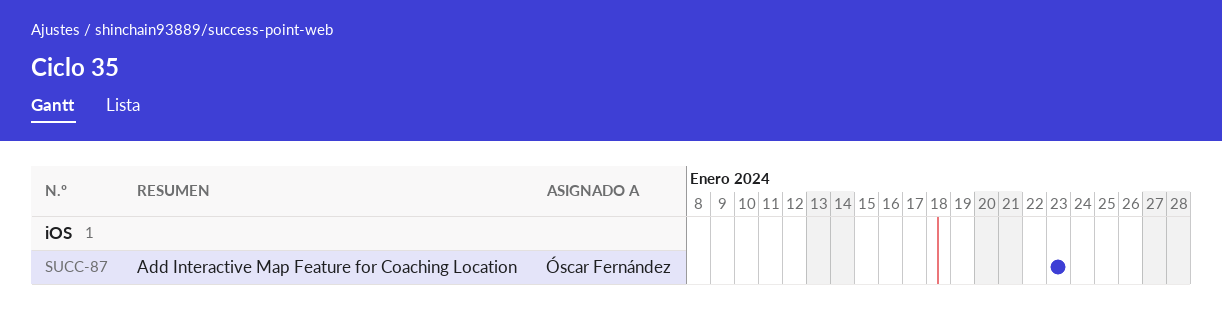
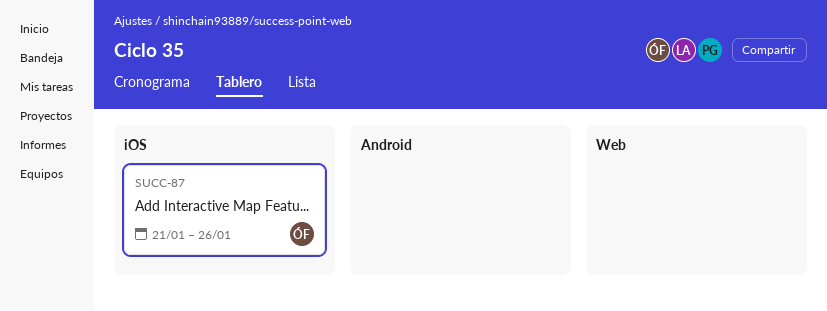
SUCC-87, start: Jan 23 -> Jan 21
SUCC-87, due: Jan 23 -> Jan 26

